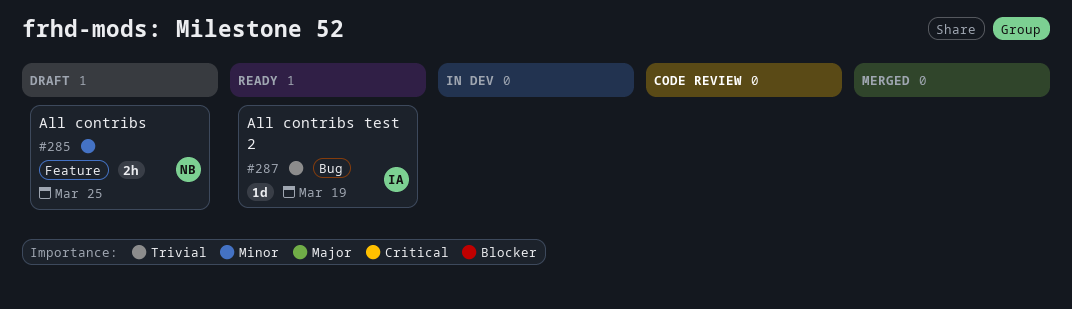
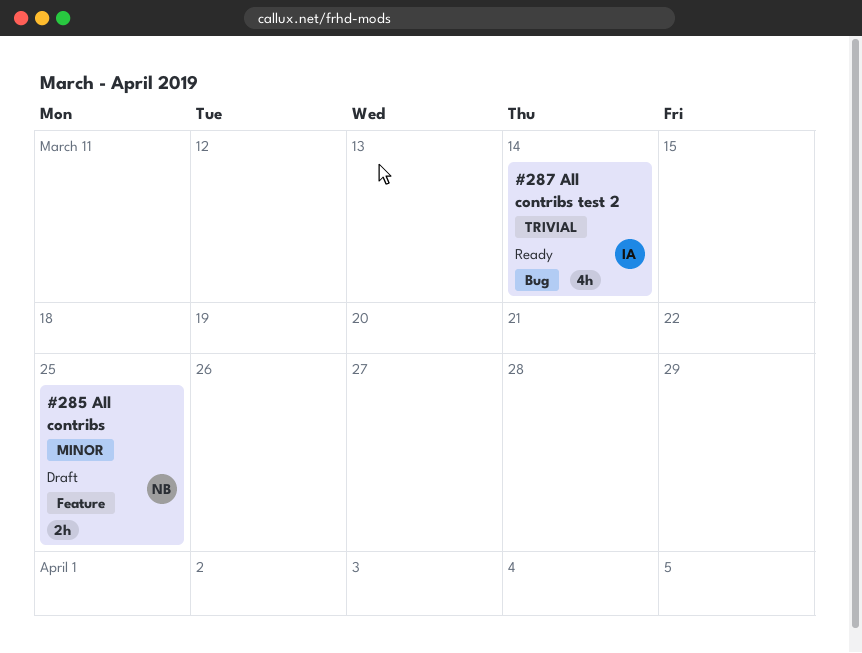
#287, estimate: 1d -> 4h
#287, due: Mar 19 -> Mar 14

